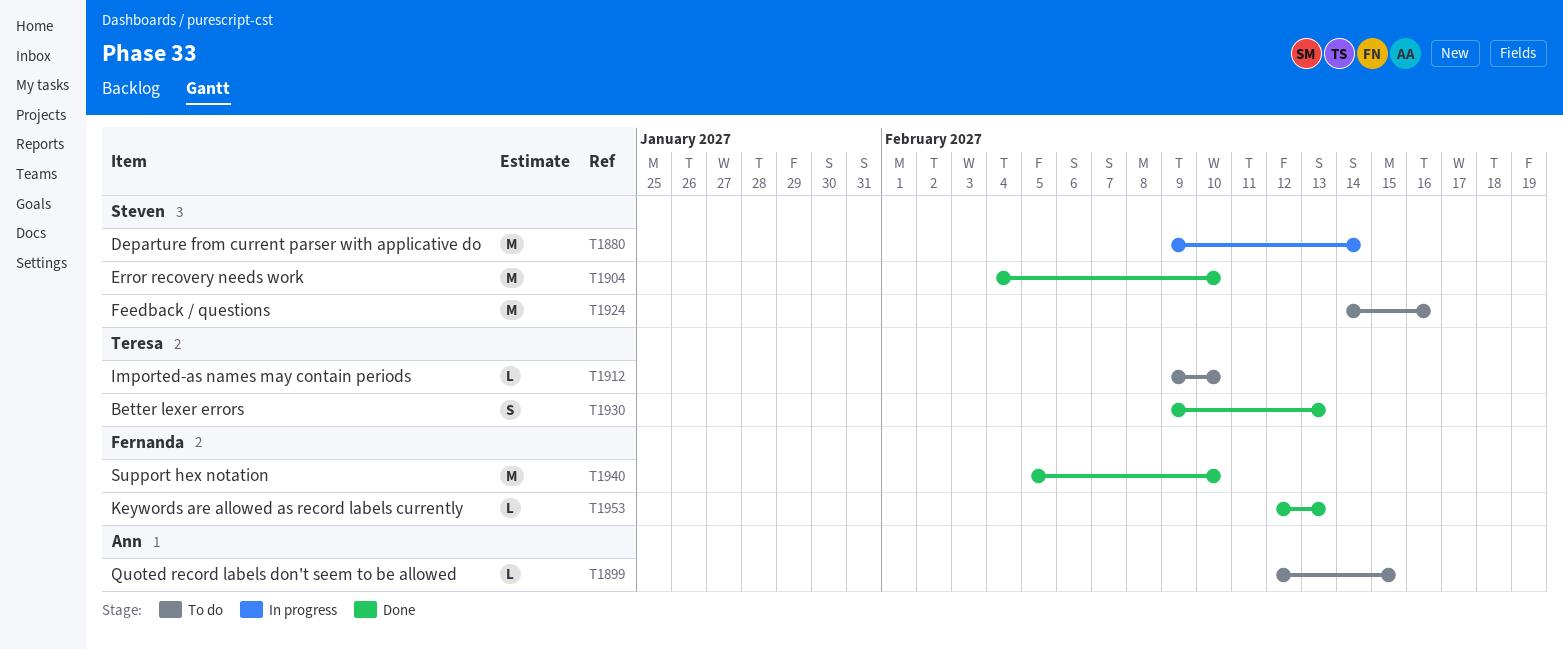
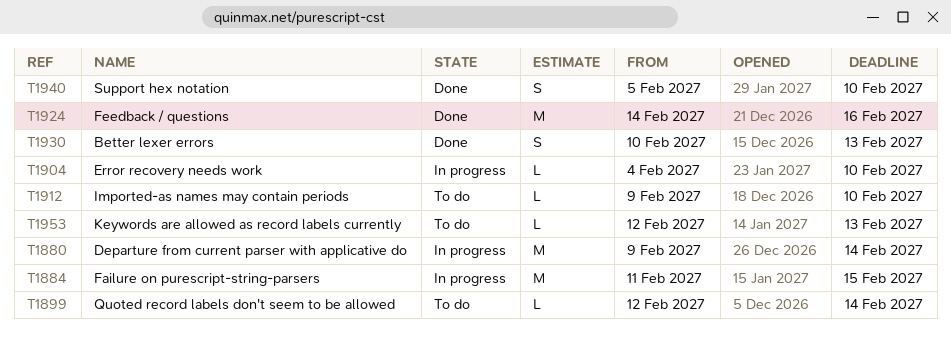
T1884: none -> present
T1899, due: Feb 15 -> Feb 14
T1904, status: Done -> In progress
T1904, estimate: M -> L
T1924, status: To do -> Done
T1930, start: Feb 9 -> Feb 10
T1940, estimate: M -> S
T1953, status: Done -> To do

